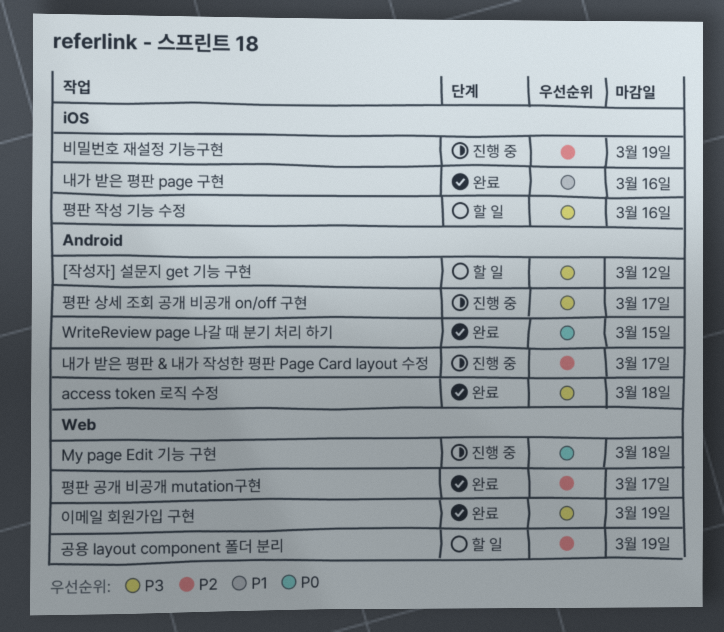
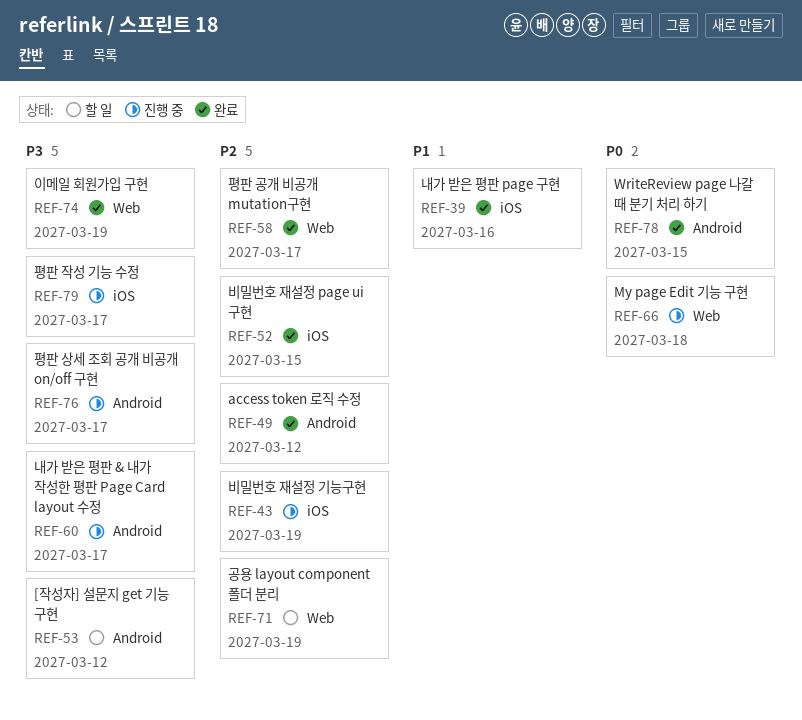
access token 로직 수정, priority: P3 -> P2
access token 로직 수정, due: Mar 18 -> Mar 12
내가 받은 평판 & 내가 작성한 평판 Page Card layout 수정, priority: P2 -> P3
비밀번호 재설정 page ui 구현: none -> present
평판 작성 기능 수정, status: 할 일 -> 진행 중
평판 작성 기능 수정, due: Mar 16 -> Mar 17

